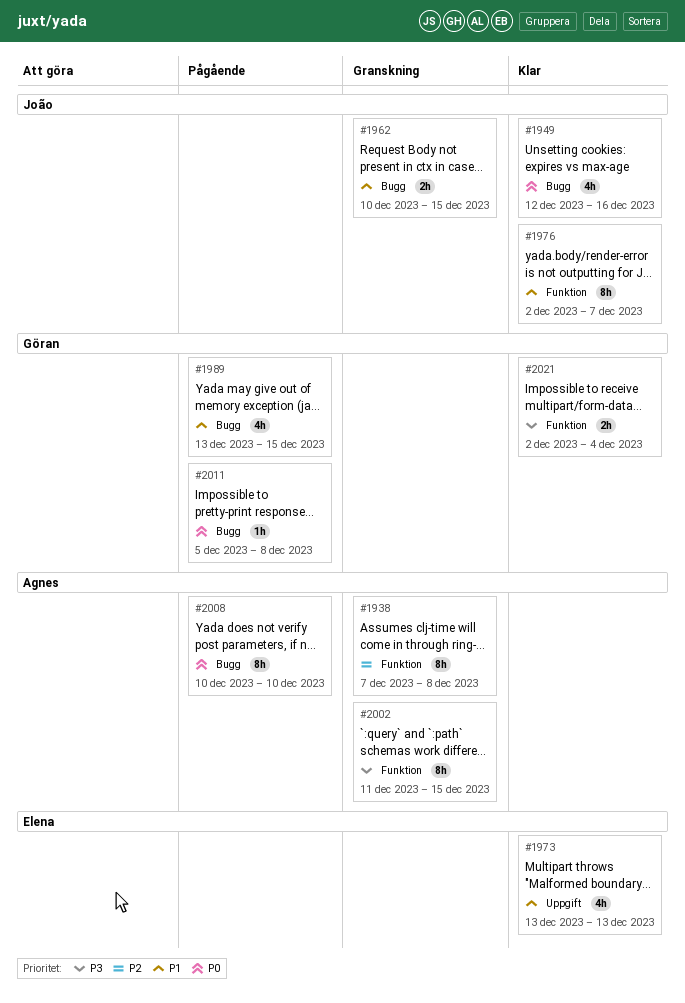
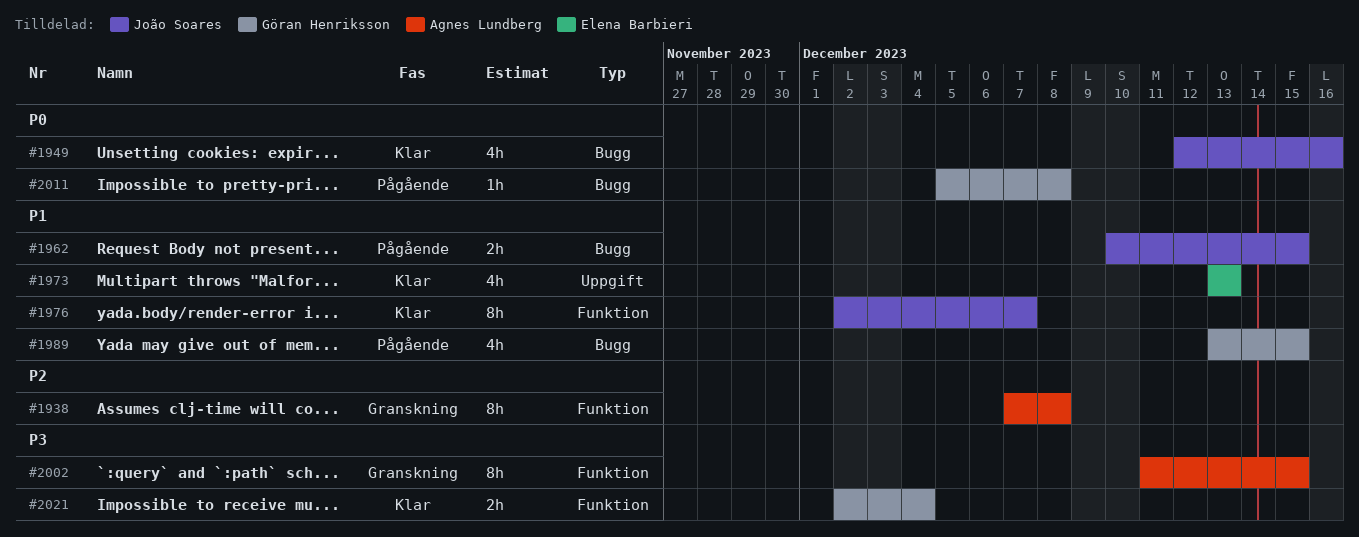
#1962, status: Granskning -> Pågående
#2008: present -> none

